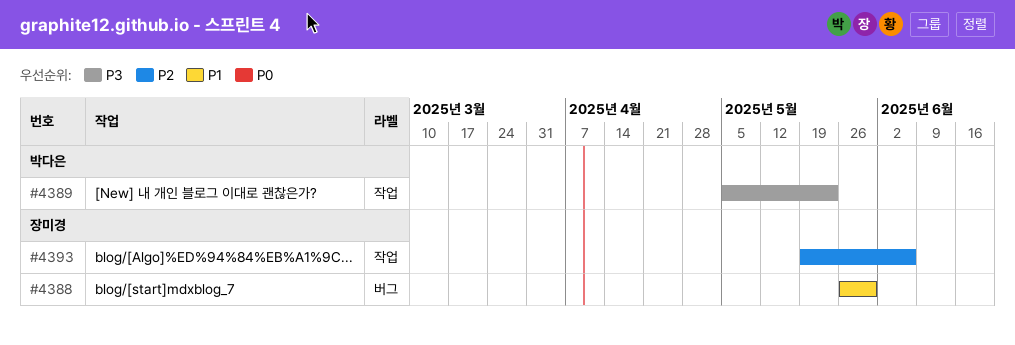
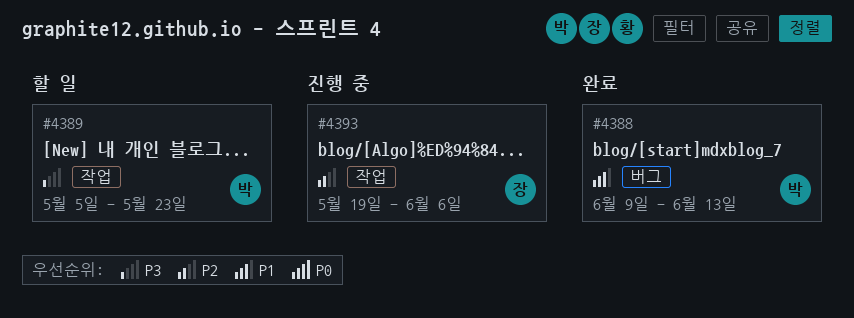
#4388, owner: 장미경 -> 박다은
#4388, start: May 26 -> Jun 9
#4388, due: May 30 -> Jun 13

